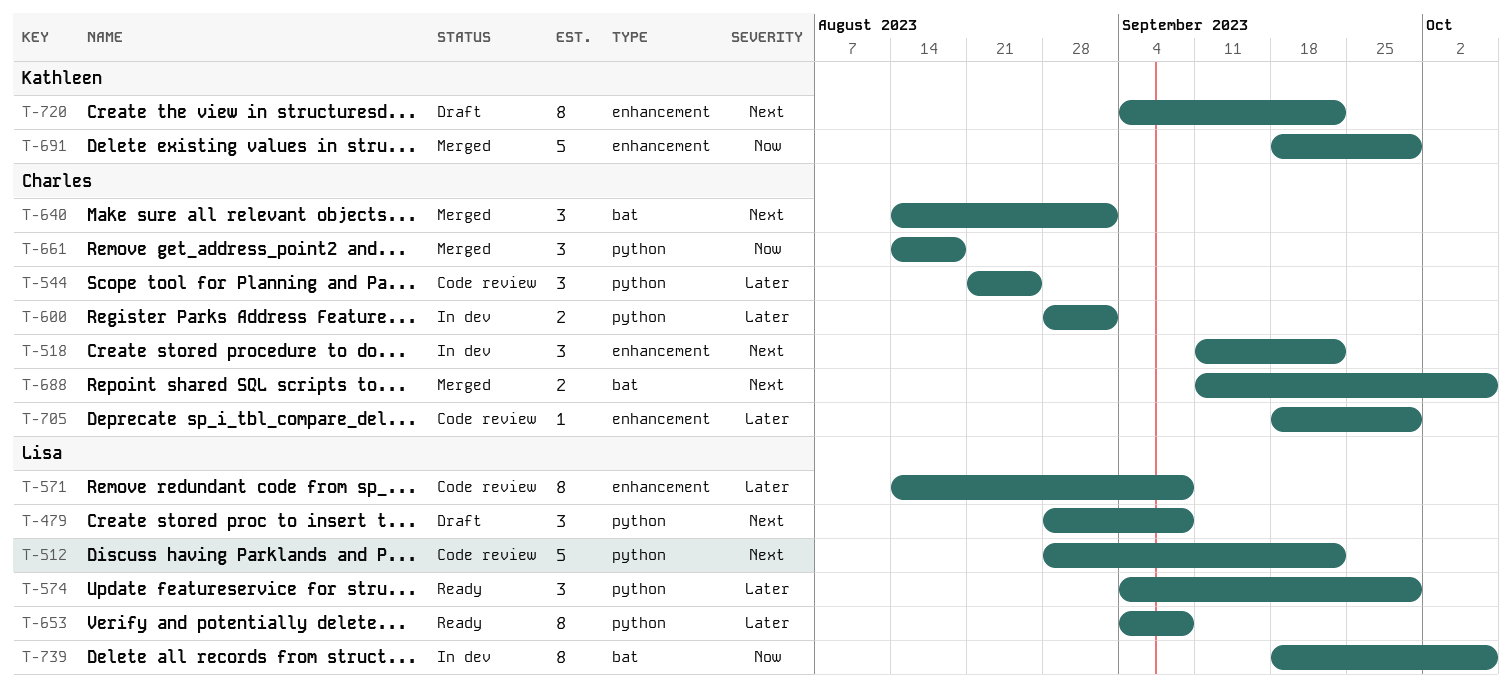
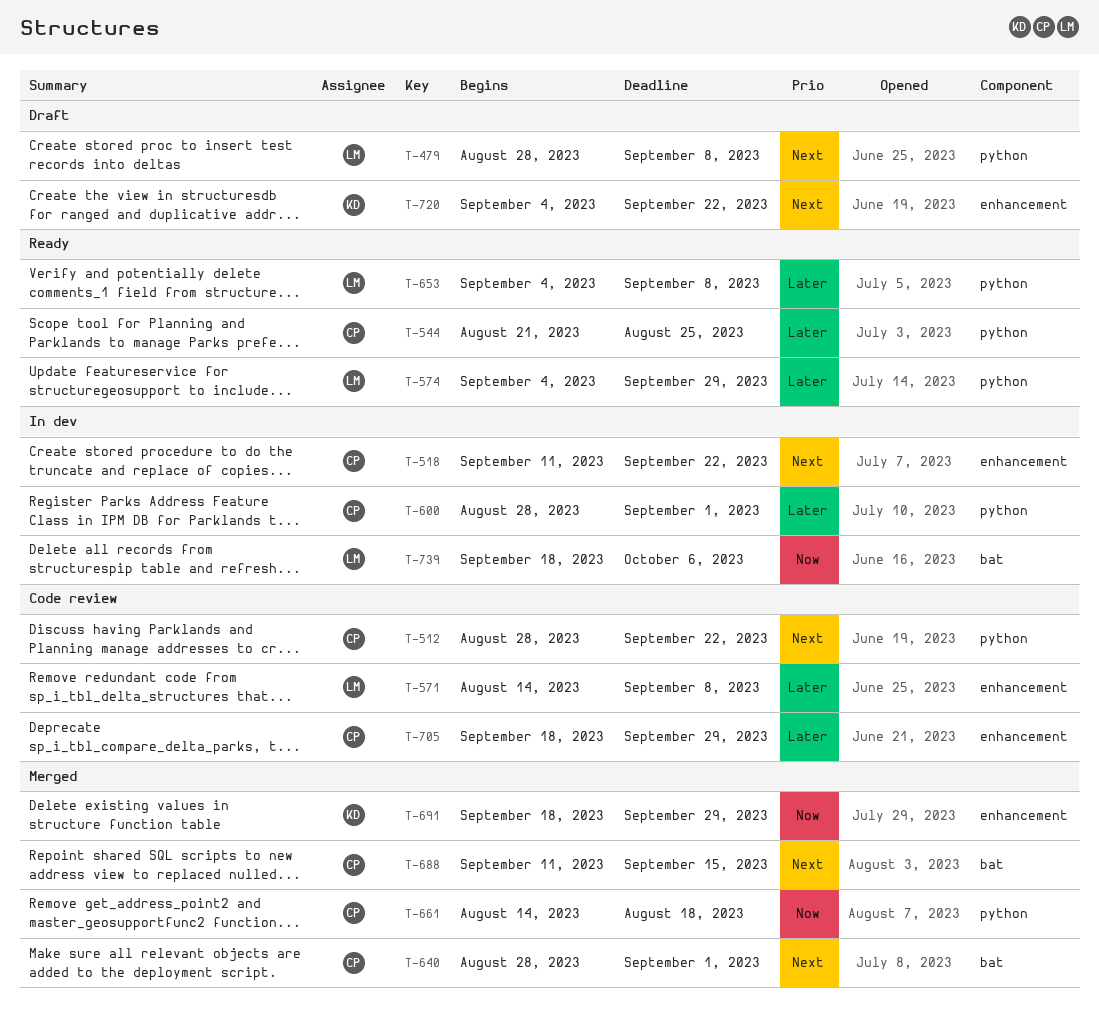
T-512, owner: Lisa -> Charles
T-544, status: Code review -> Ready
T-640, start: Aug 14 -> Aug 28
T-688, due: Oct 6 -> Sep 15

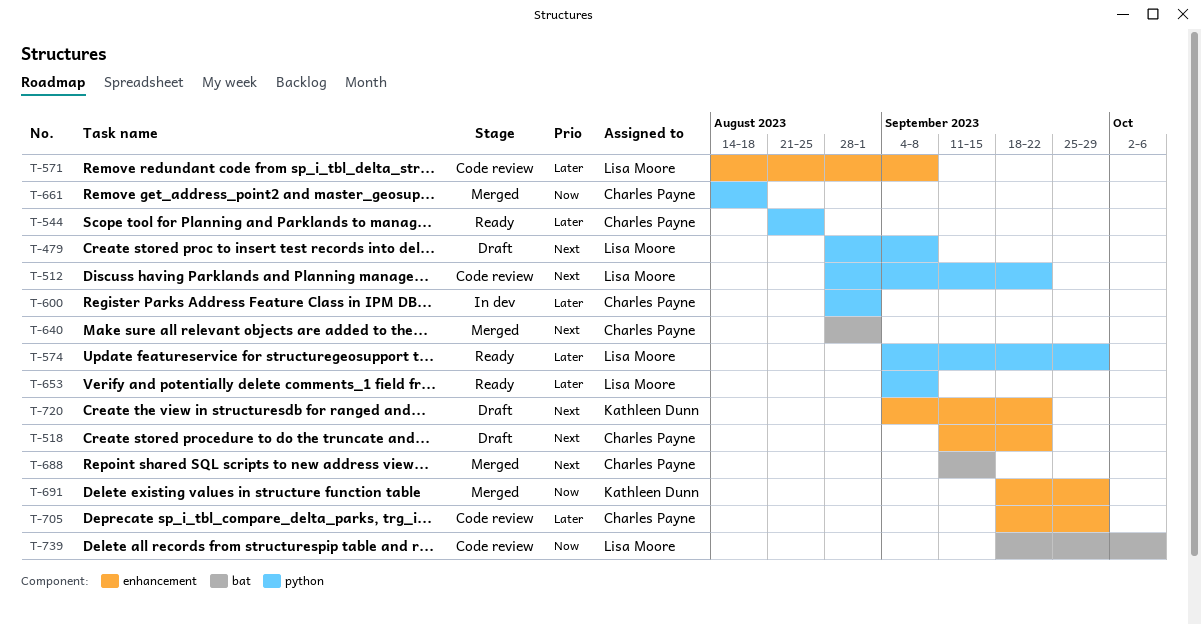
T-512, owner: Charles Payne -> Lisa Moore
T-518, status: In dev -> Draft
T-739, status: In dev -> Code review

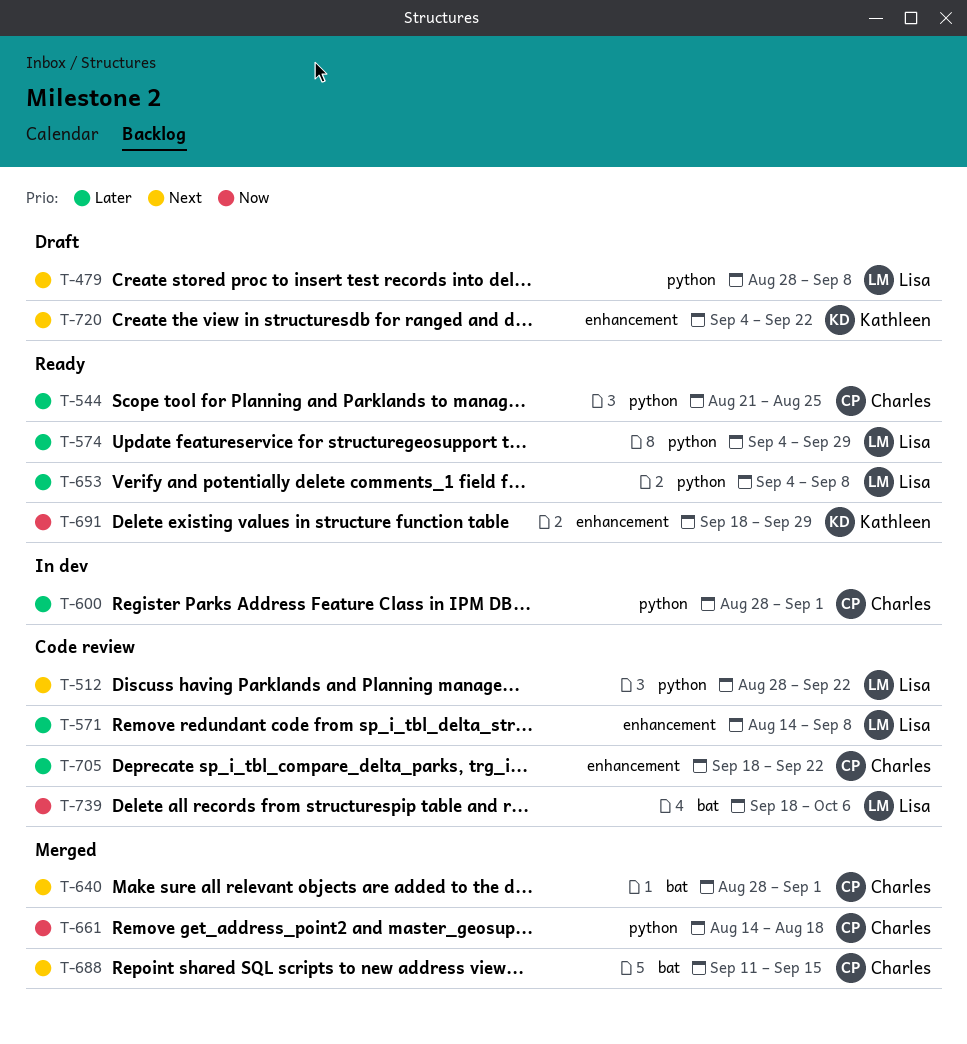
T-518: present -> none
T-691, status: Merged -> Ready
T-705, due: Sep 29 -> Sep 22

